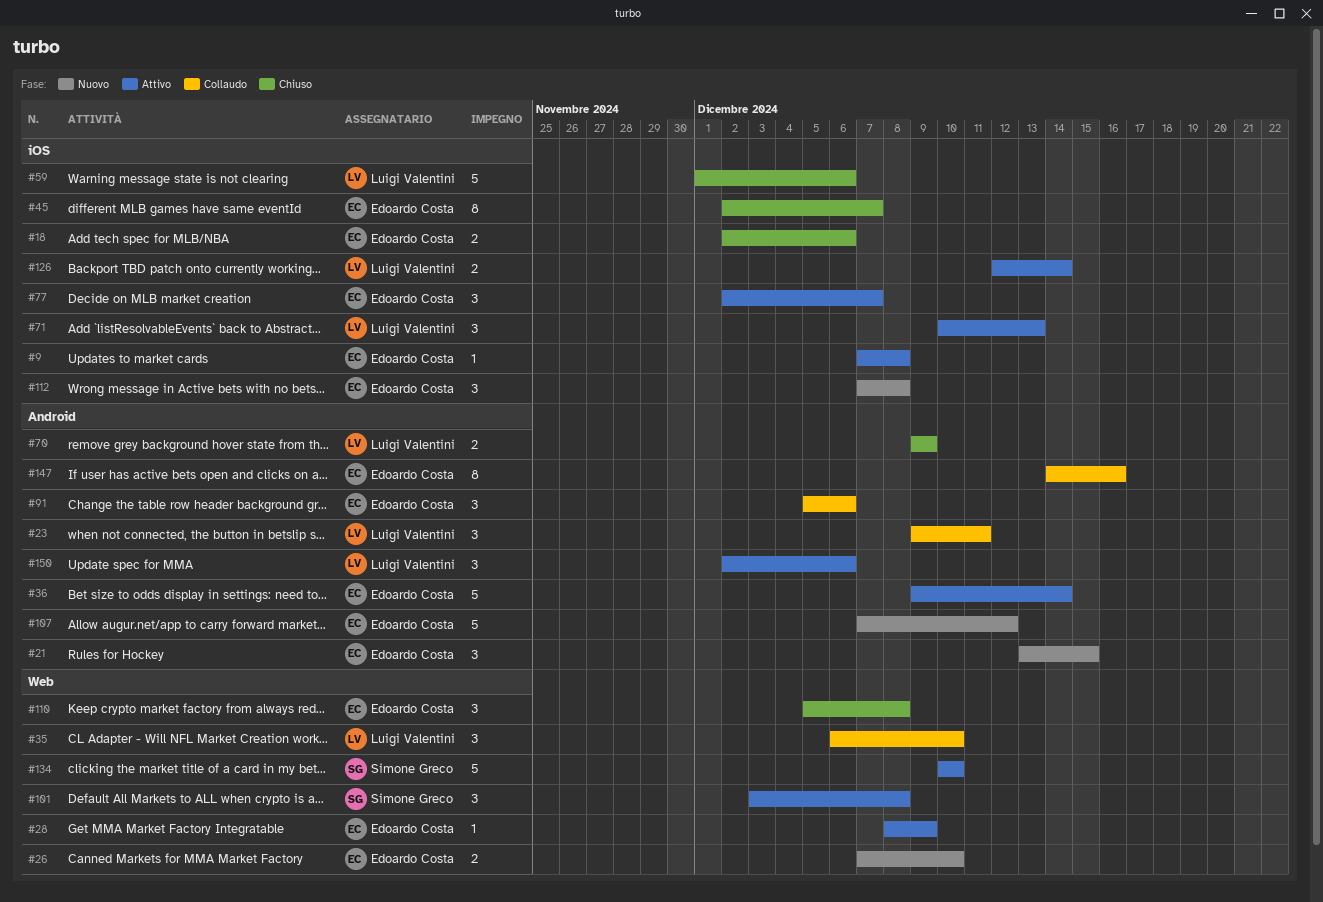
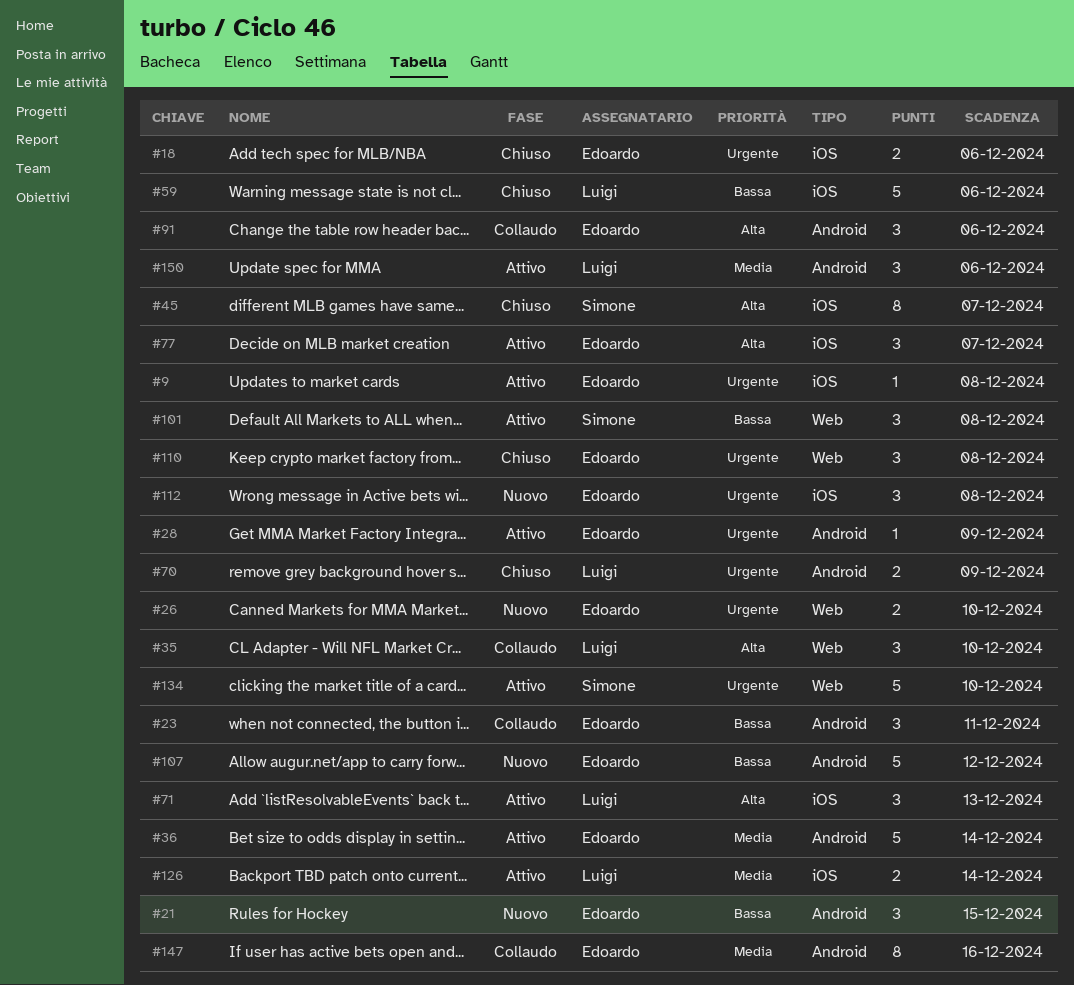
#23, owner: Luigi Valentini -> Edoardo Costa
#28, label: Web -> Android
#45, owner: Edoardo Costa -> Simone Greco

